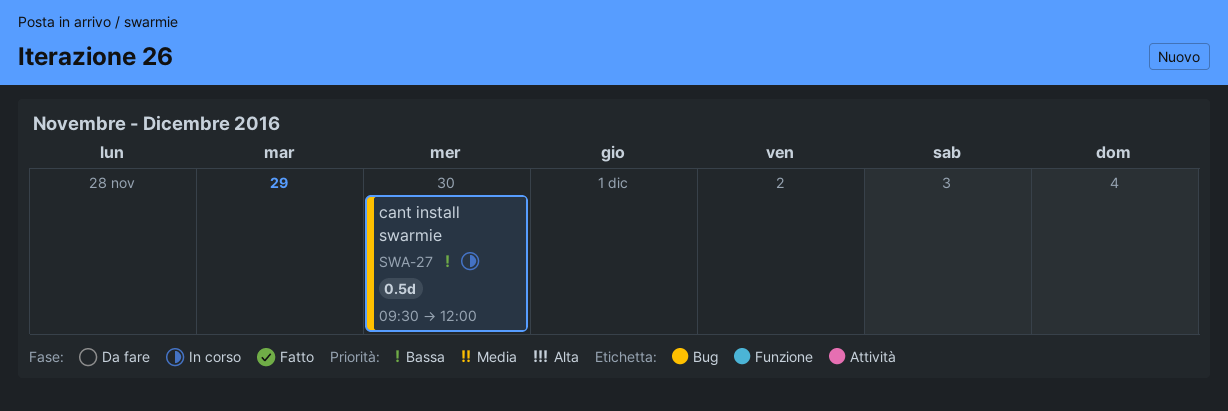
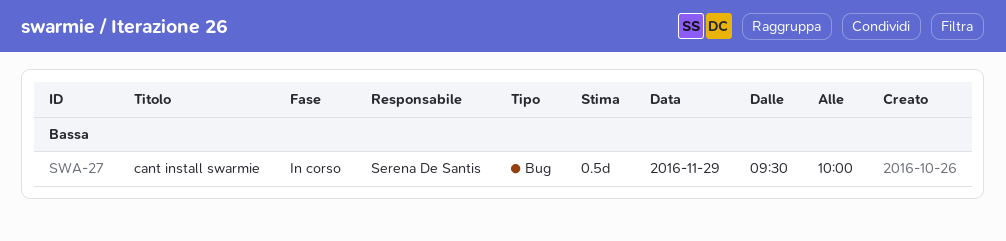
SWA-27, day: Nov 30 -> Nov 29
SWA-27, ends: 12:00 -> 10:00

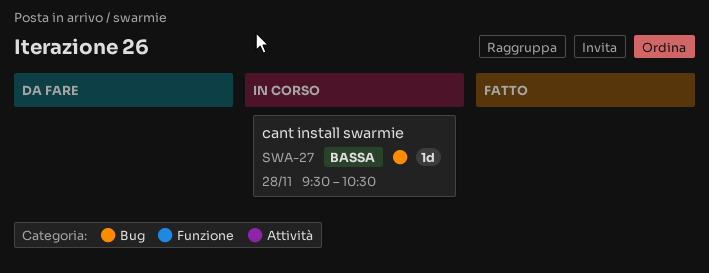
SWA-27, estimate: 0.5d -> 1d
SWA-27, day: Nov 29 -> Nov 28
SWA-27, ends: 10:00 -> 10:30

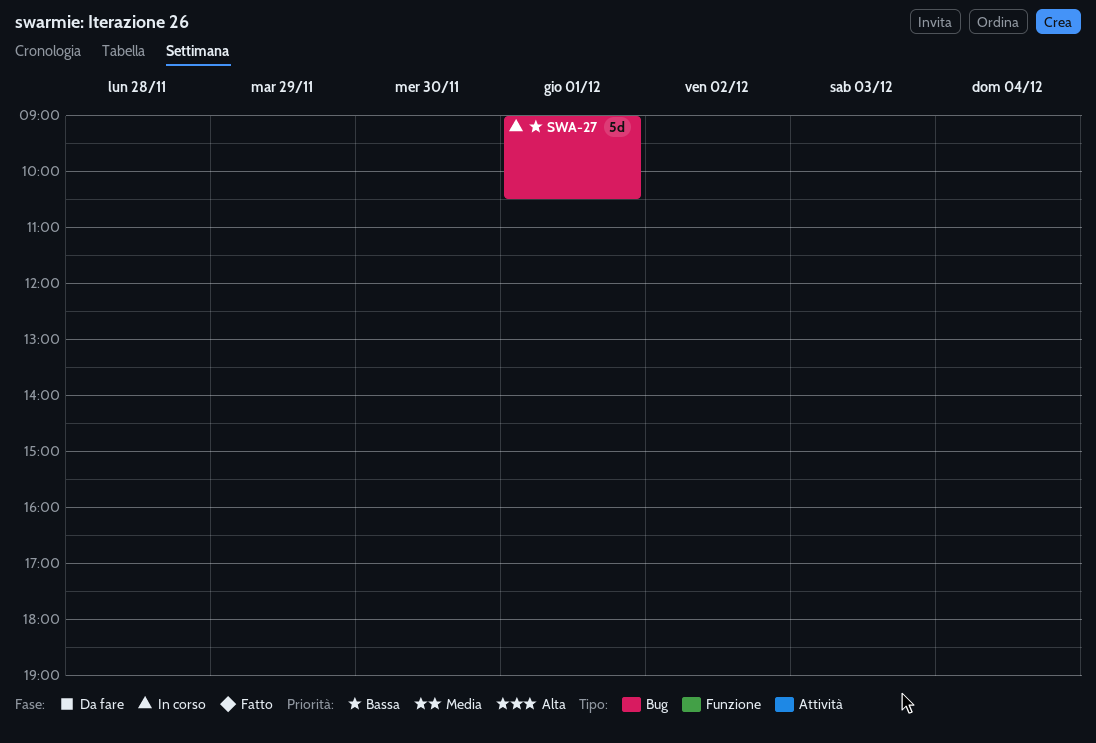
SWA-27, estimate: 1d -> 5d
SWA-27, day: Nov 28 -> Dec 1
SWA-27, begins: 09:30 -> 09:00

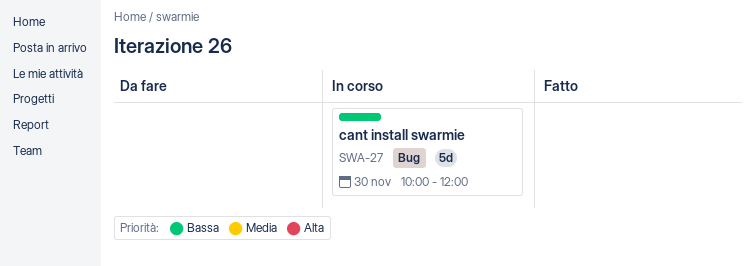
SWA-27, day: Dec 1 -> Nov 30
SWA-27, begins: 09:00 -> 10:00
SWA-27, ends: 10:30 -> 12:00

